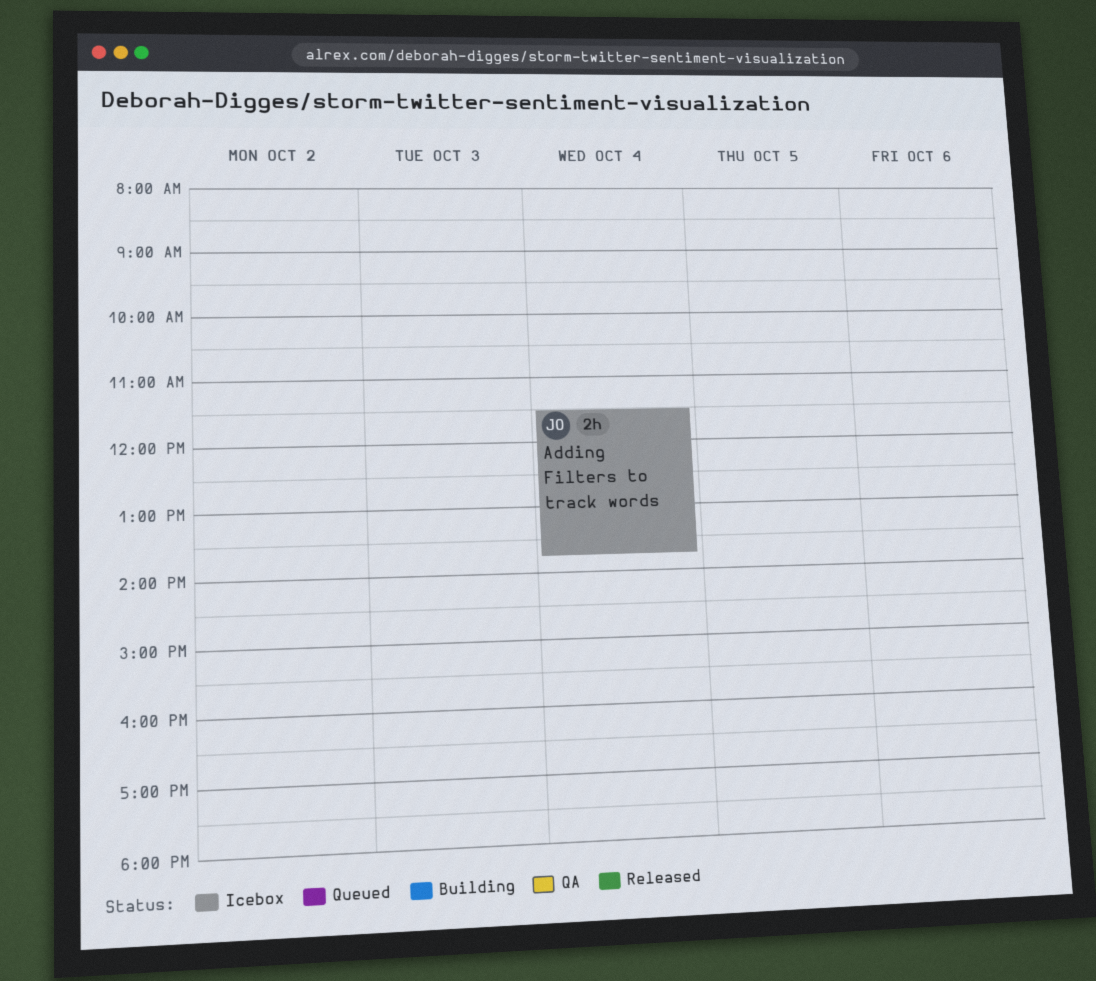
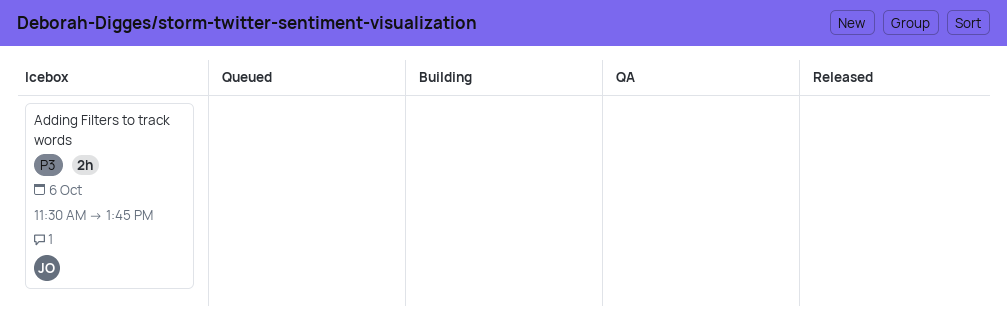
Adding Filters to track words, day: Oct 4 -> Oct 6

